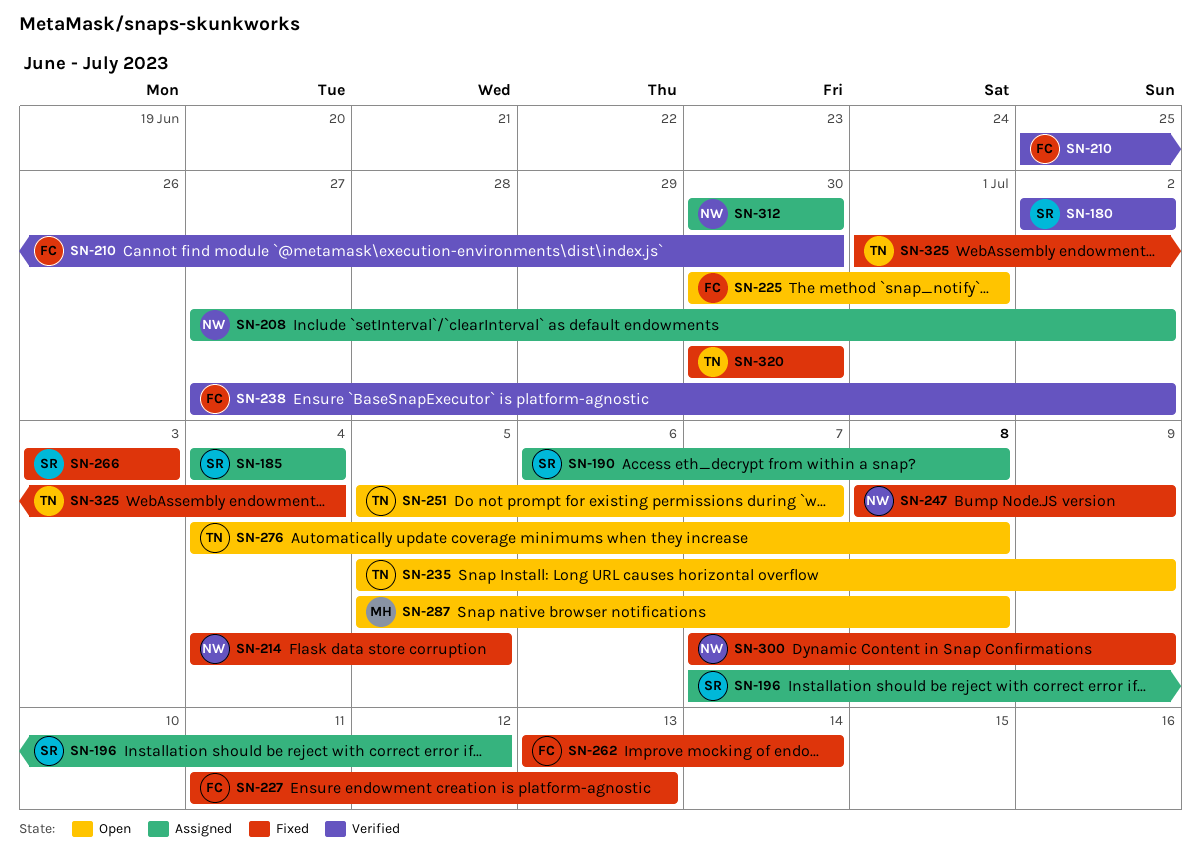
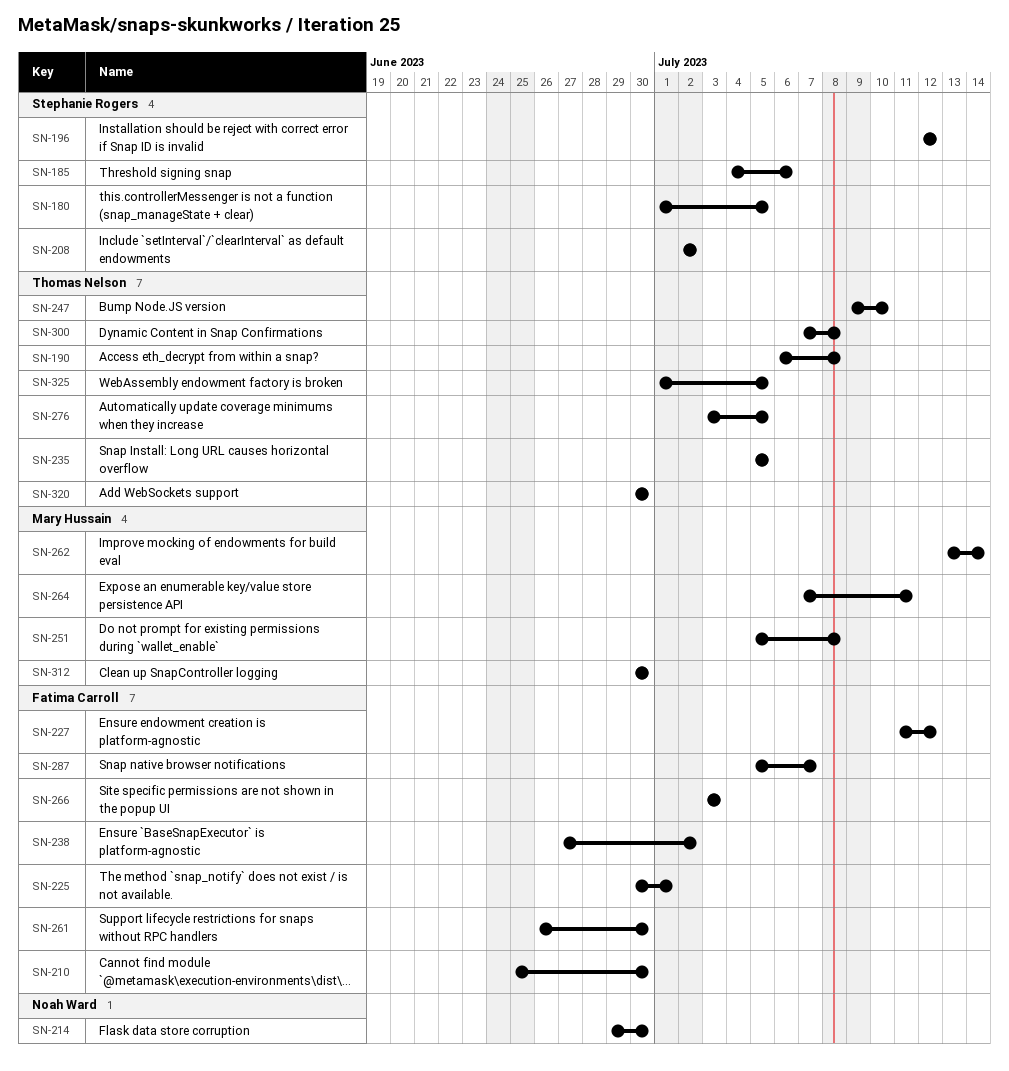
SN-180, start: Jul 2 -> Jul 1
SN-180, due: Jul 2 -> Jul 5
SN-185, due: Jul 4 -> Jul 6
SN-190, owner: Stephanie Rogers -> Thomas Nelson
SN-196, start: Jul 7 -> Jul 12
SN-208, owner: Noah Ward -> Stephanie Rogers
SN-208, start: Jun 27 -> Jul 2
SN-214, start: Jul 4 -> Jun 29
SN-214, due: Jul 5 -> Jun 30
SN-227, due: Jul 13 -> Jul 12
SN-235, due: Jul 9 -> Jul 5
SN-247, owner: Noah Ward -> Thomas Nelson
SN-247, start: Jul 8 -> Jul 9
SN-247, due: Jul 9 -> Jul 10
SN-251, owner: Thomas Nelson -> Mary Hussain
SN-251, due: Jul 7 -> Jul 8
SN-261: none -> present
SN-262, owner: Fatima Carroll -> Mary Hussain
SN-264: none -> present
SN-266, owner: Stephanie Rogers -> Fatima Carroll
SN-276, start: Jul 4 -> Jul 3
SN-276, due: Jul 8 -> Jul 5
SN-287, owner: Mary Hussain -> Fatima Carroll
SN-287, due: Jul 8 -> Jul 7
SN-300, owner: Noah Ward -> Thomas Nelson
SN-300, due: Jul 9 -> Jul 8
SN-312, owner: Noah Ward -> Mary Hussain
SN-325, due: Jul 4 -> Jul 5

